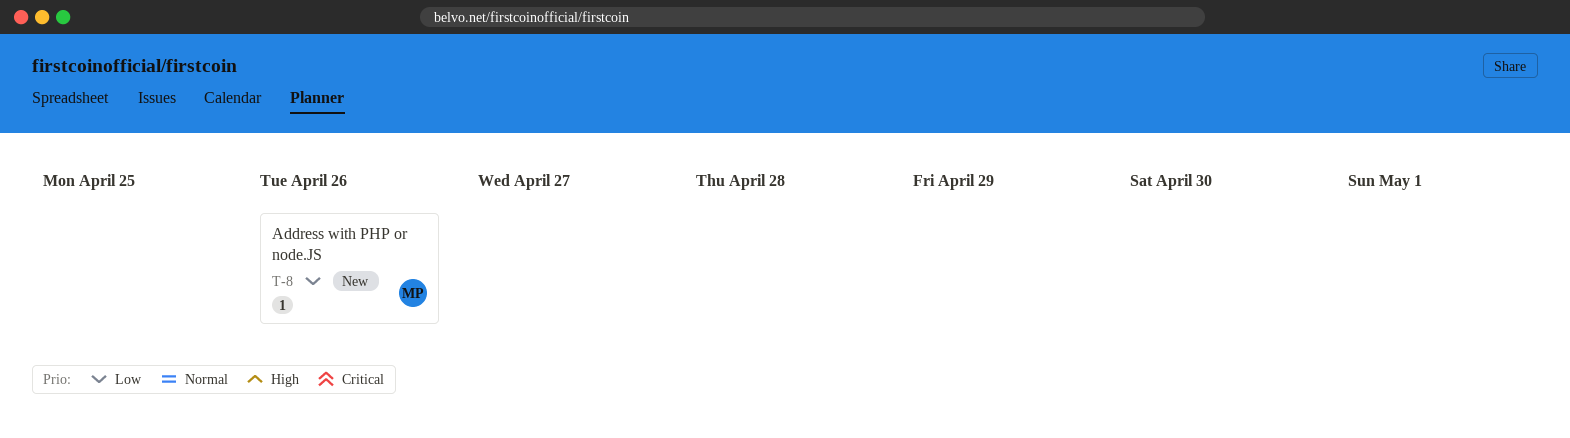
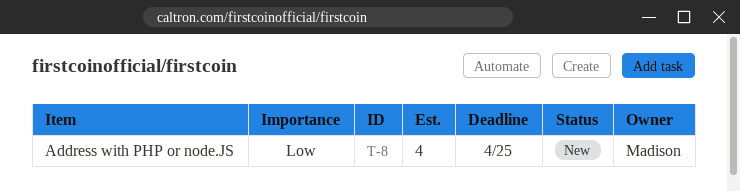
T-8, estimate: 1 -> 4
T-8, due: Apr 26 -> Apr 25

